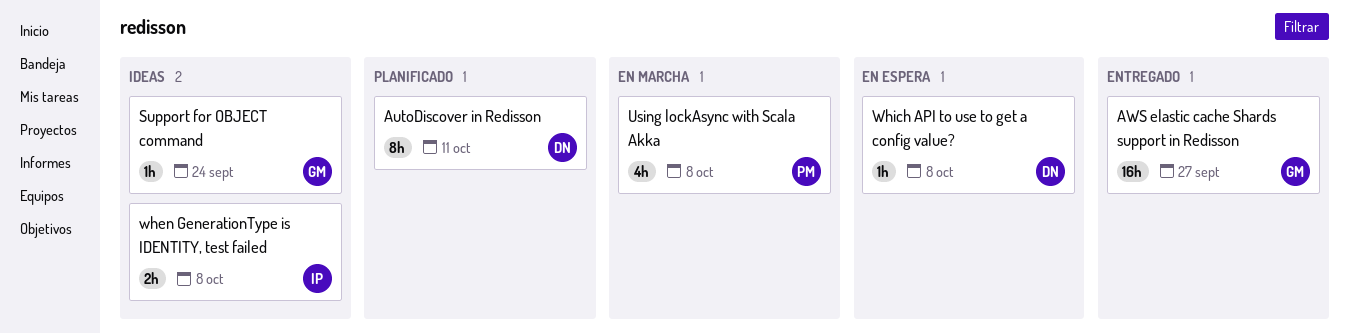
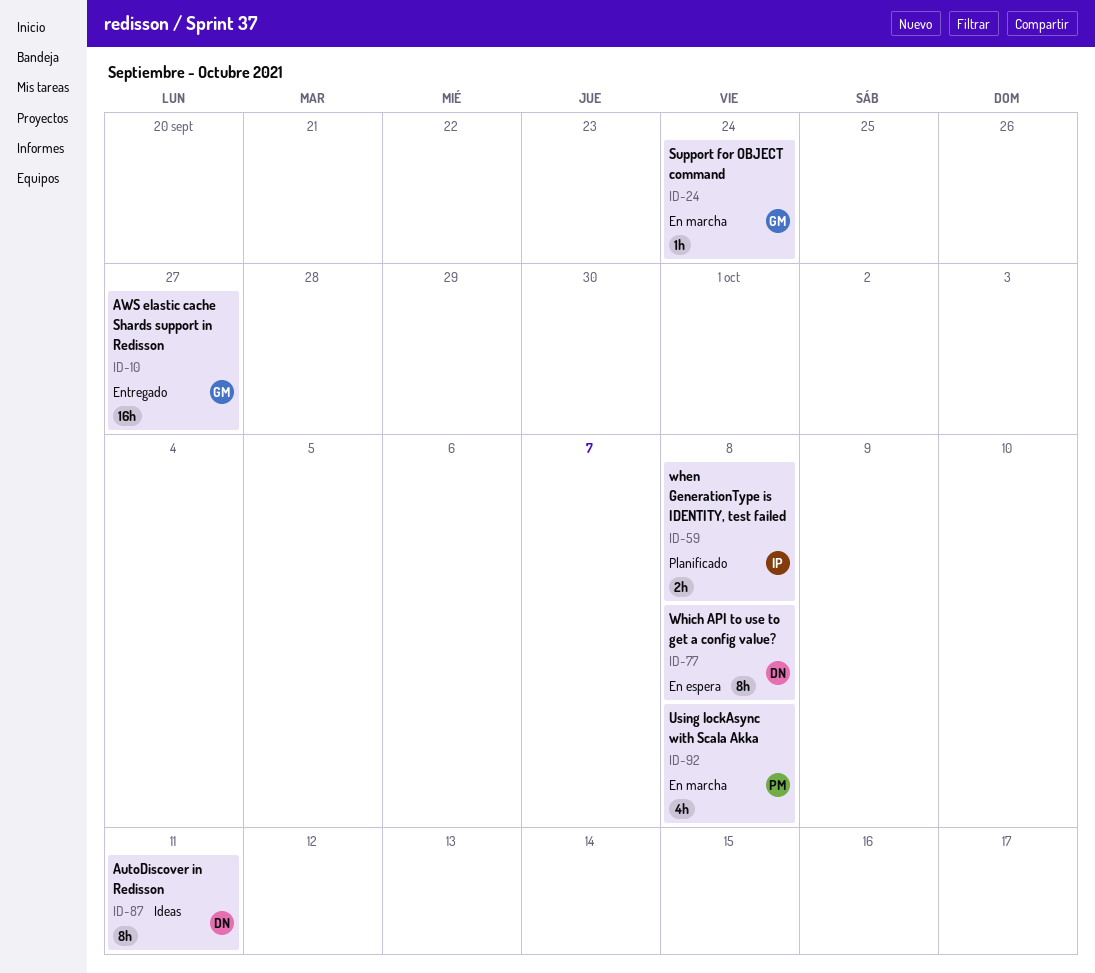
AutoDiscover in Redisson, status: Planificado -> Ideas
Support for OBJECT command, status: Ideas -> En marcha
when GenerationType is IDENTITY, test failed, status: Ideas -> Planificado
Which API to use to get a config value?, estimate: 1h -> 8h

